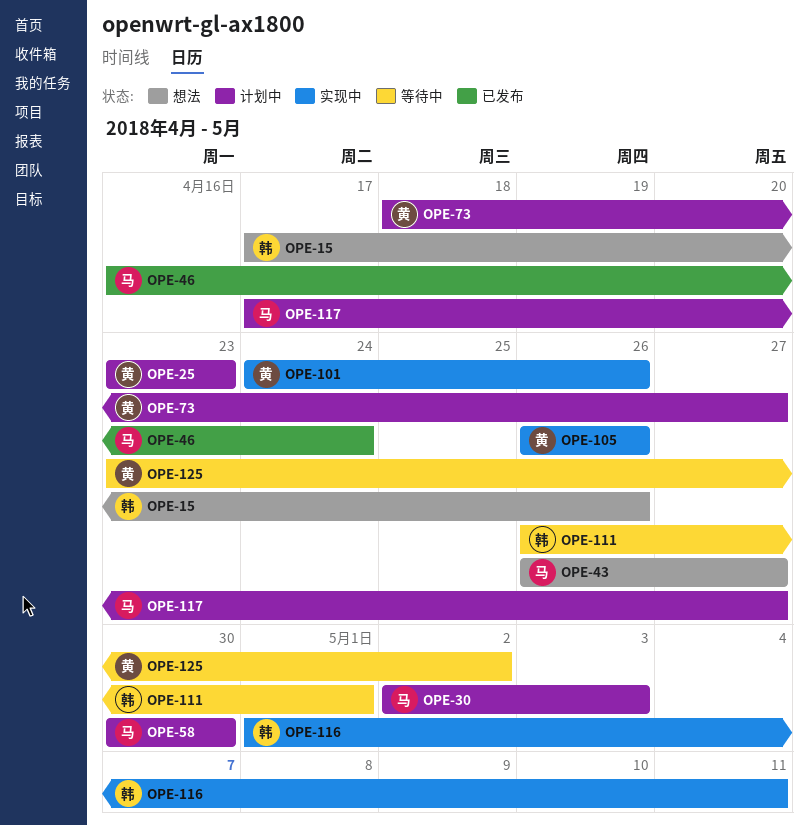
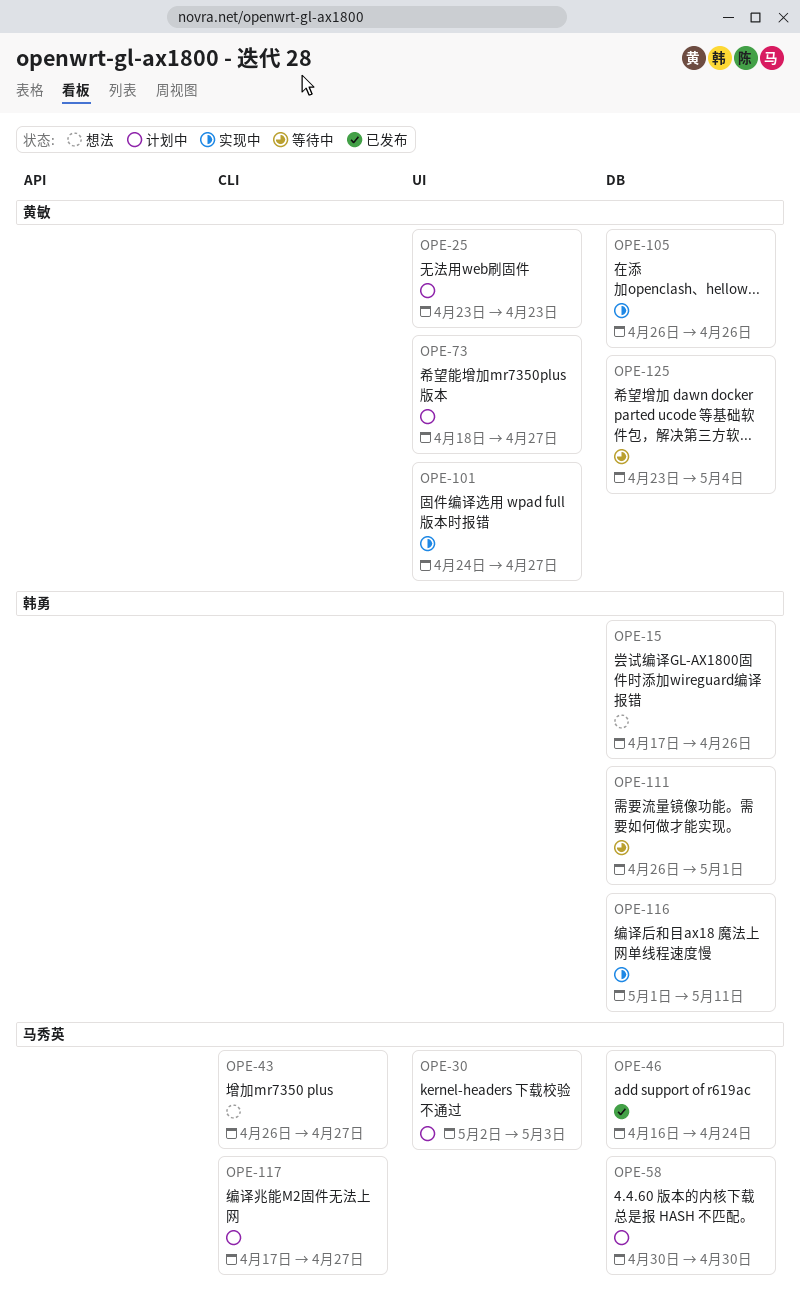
OPE-101, due: Apr 26 -> Apr 27
OPE-125, due: May 2 -> May 4

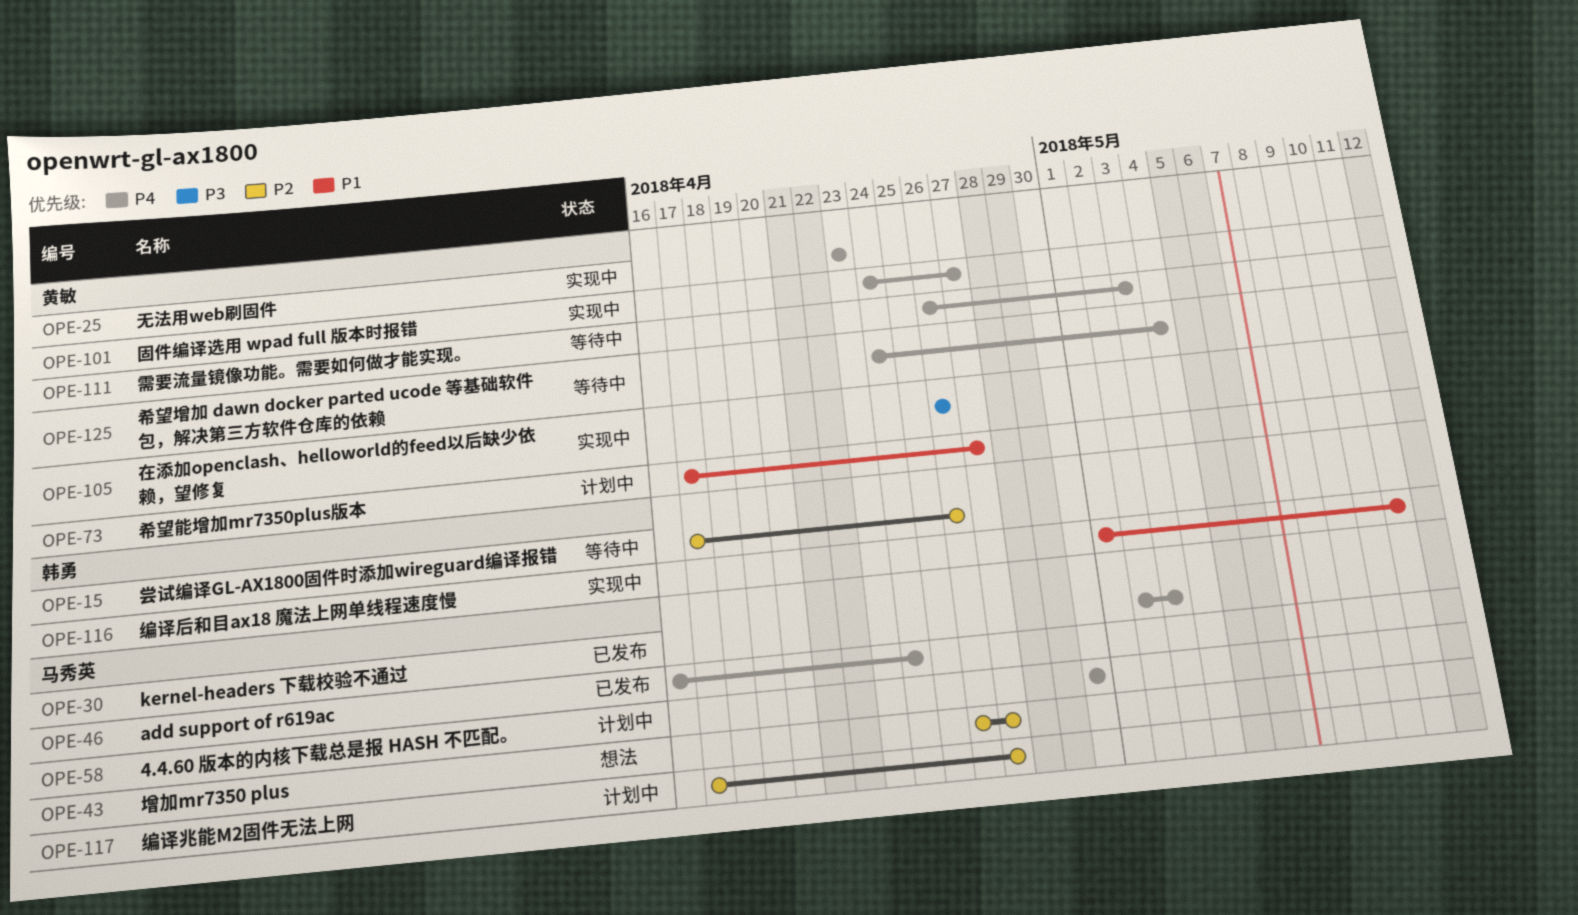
OPE-15, status: 想法 -> 等待中
OPE-25, status: 计划中 -> 实现中
OPE-30, status: 计划中 -> 已发布
OPE-73, start: Apr 18 -> Apr 17
OPE-111, owner: 韩勇 -> 黄敏
OPE-111, due: May 1 -> May 3
OPE-125, start: Apr 23 -> Apr 24

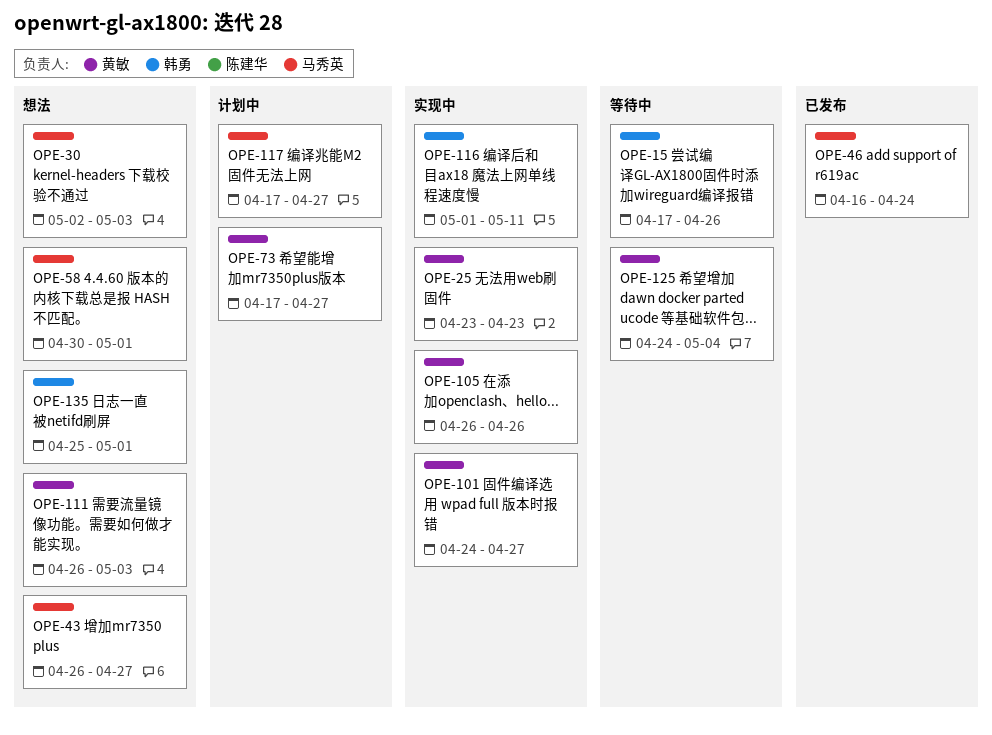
OPE-30, status: 已发布 -> 想法
OPE-58, status: 计划中 -> 想法
OPE-58, due: Apr 30 -> May 1
OPE-111, status: 等待中 -> 想法
OPE-135: none -> present

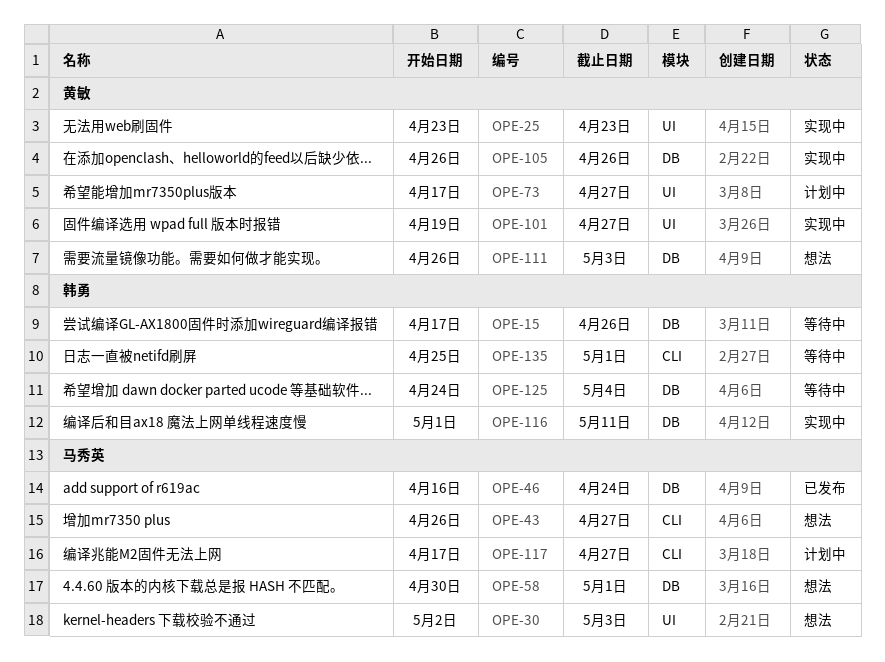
OPE-101, start: Apr 24 -> Apr 19
OPE-125, owner: 黄敏 -> 韩勇
OPE-135, status: 想法 -> 等待中

